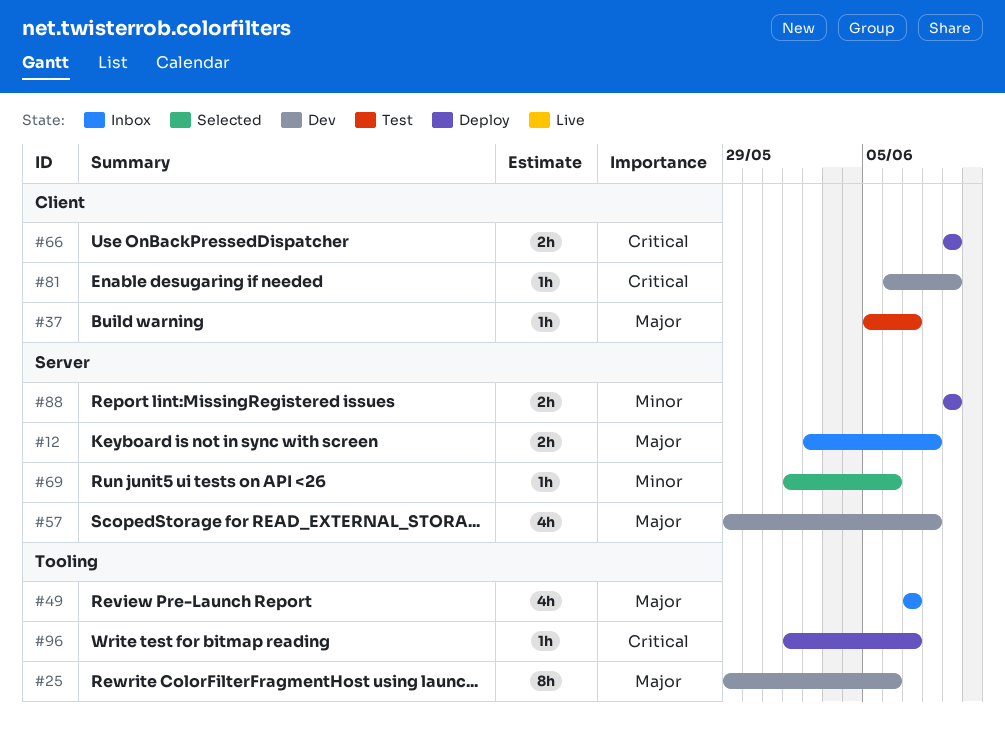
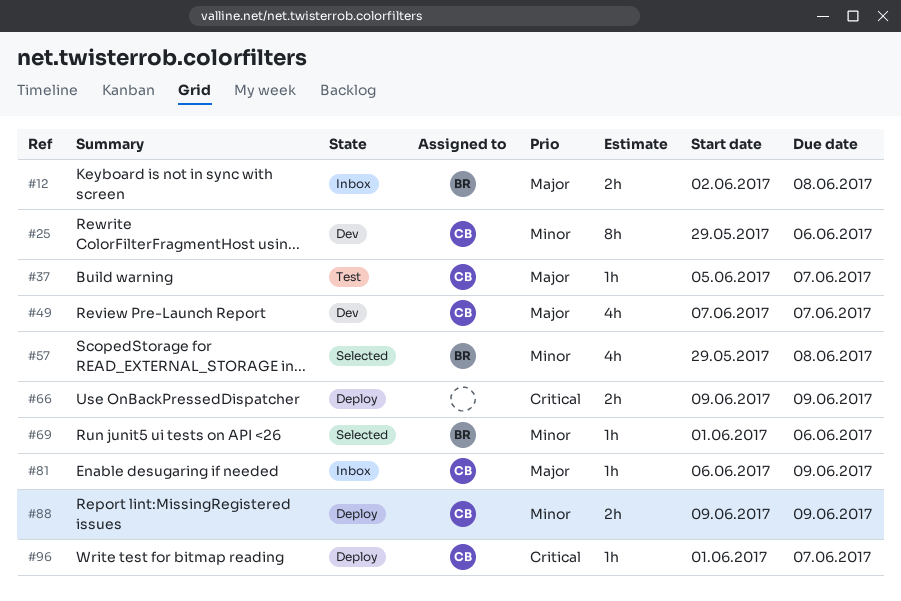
#25, priority: Major -> Minor
#49, status: Inbox -> Dev
#57, status: Dev -> Selected
#57, priority: Major -> Minor
#81, status: Dev -> Inbox
#81, priority: Critical -> Major

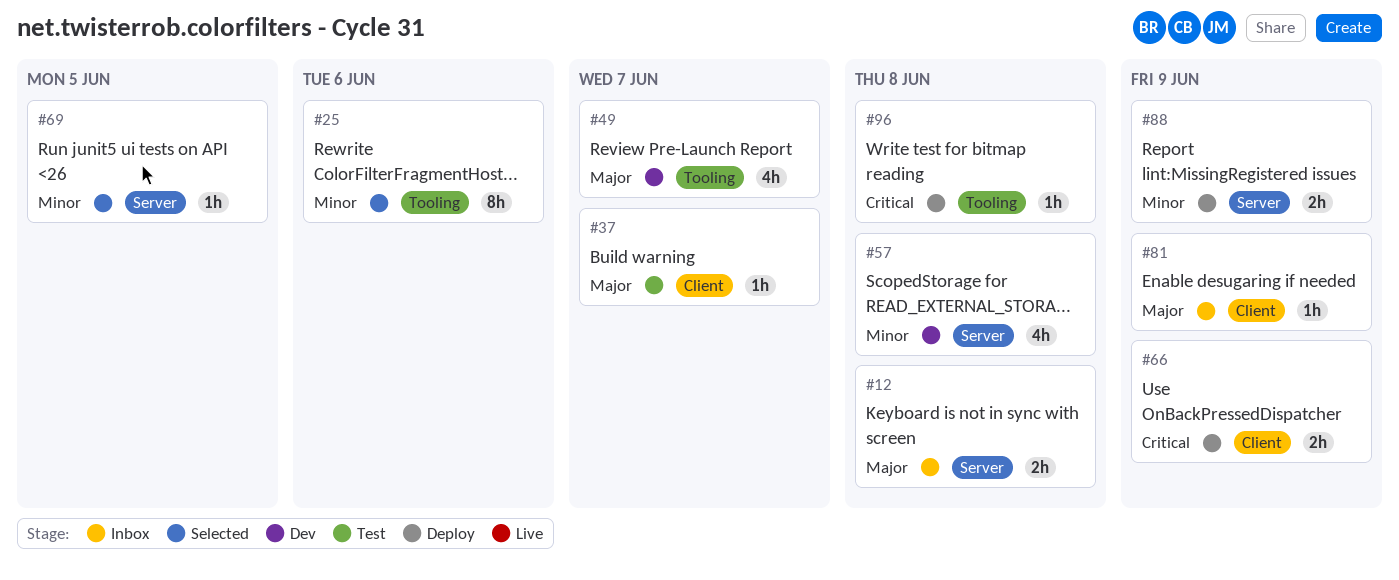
#25, status: Dev -> Selected
#57, status: Selected -> Dev
#69, due: Jun 6 -> Jun 5
#96, due: Jun 7 -> Jun 8

